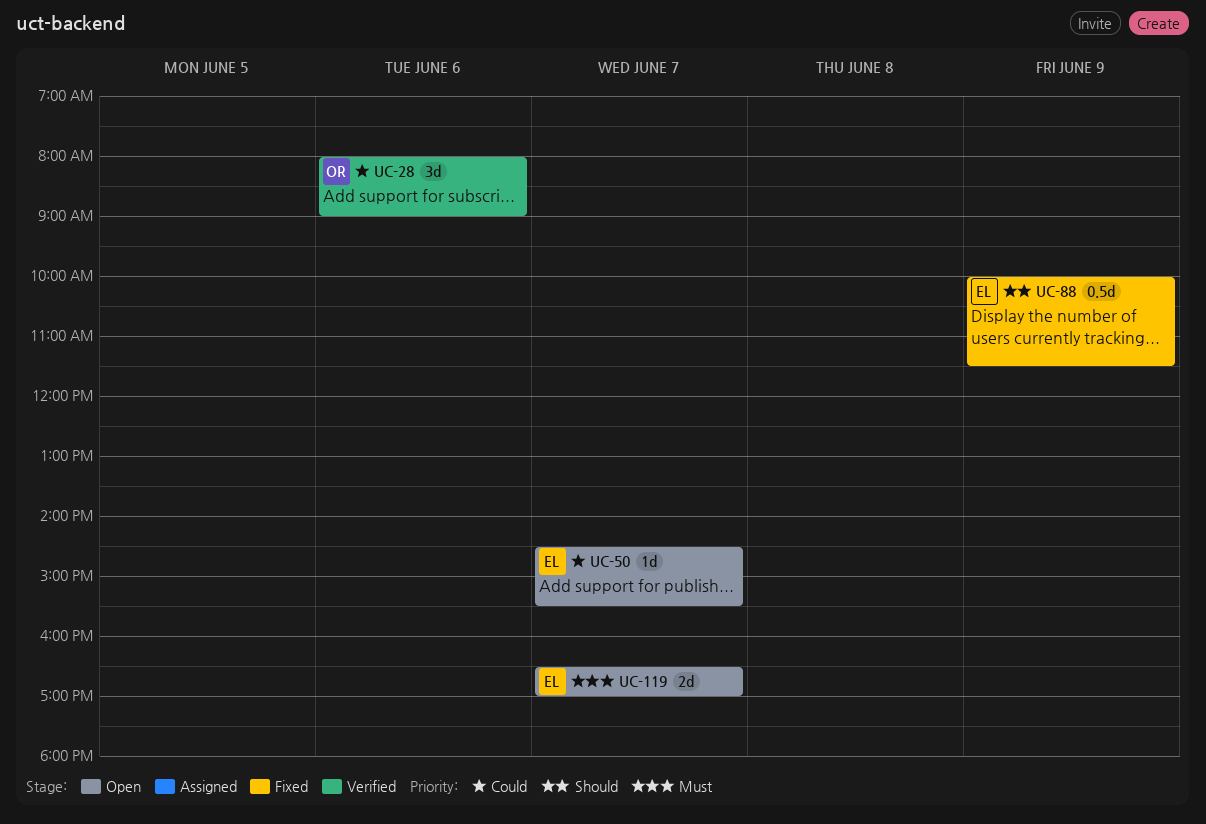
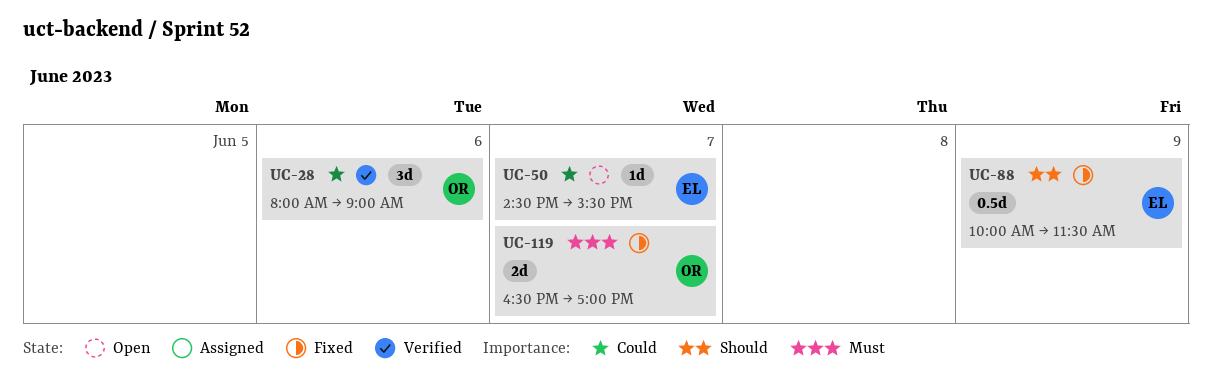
UC-119, status: Open -> Fixed
UC-119, owner: EL -> OR

